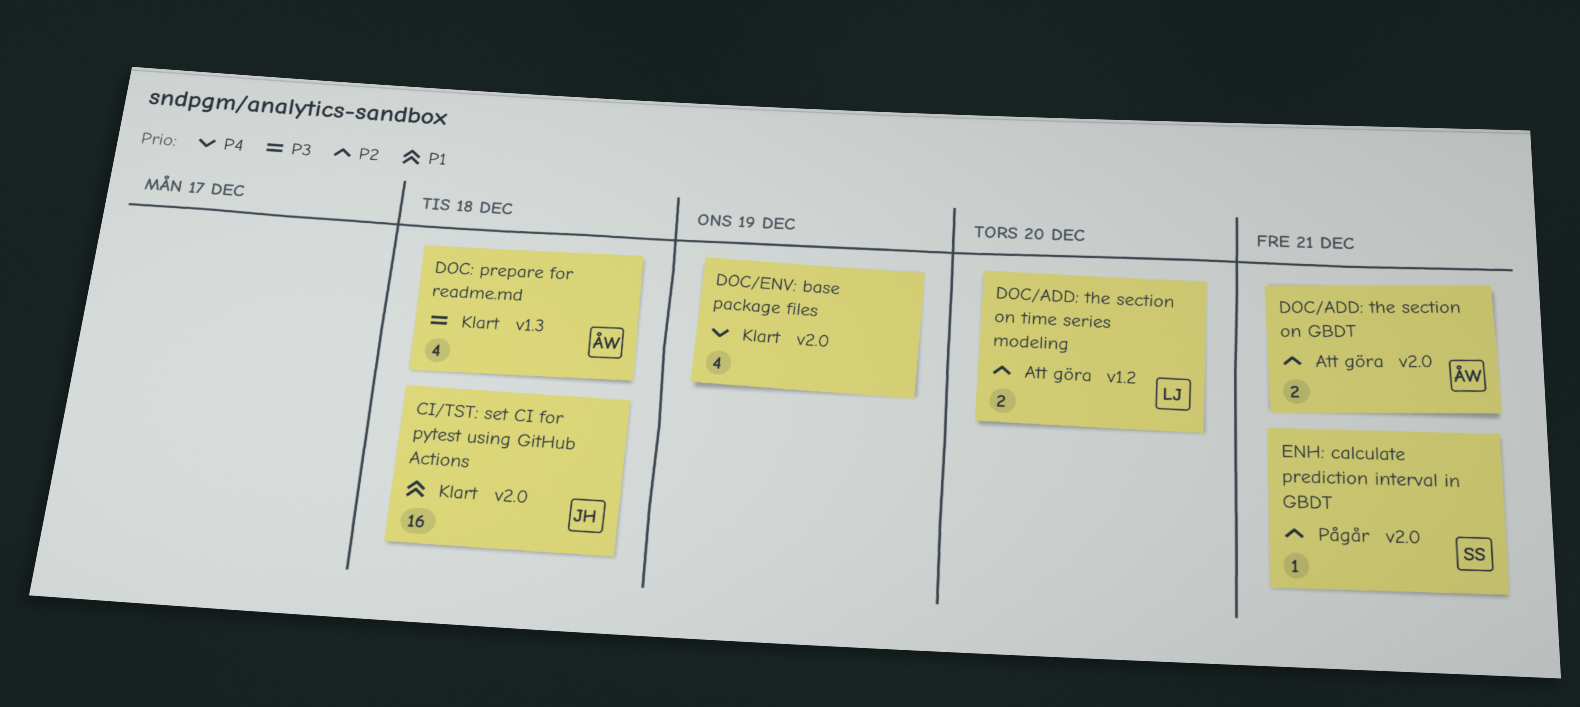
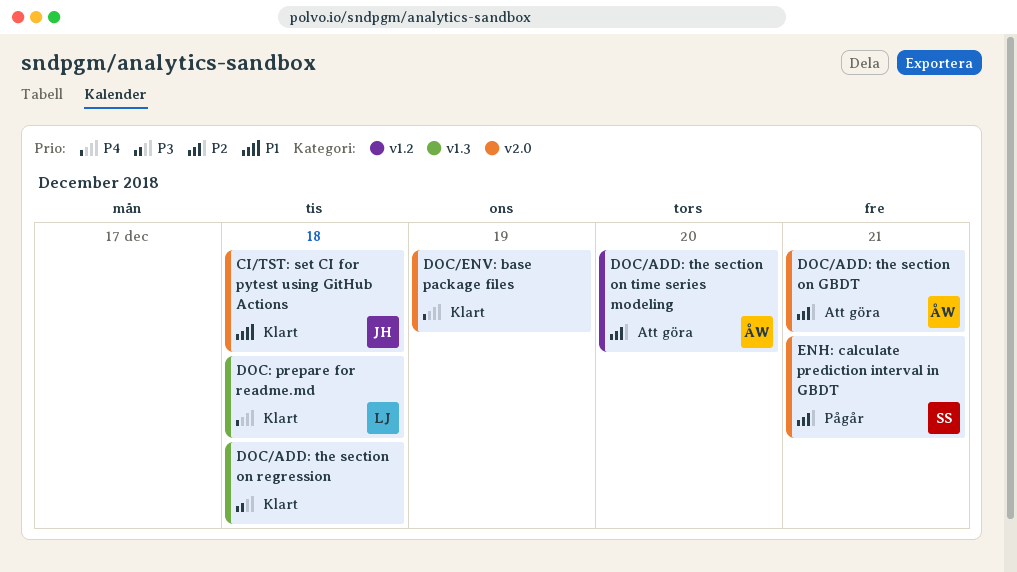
DOC/ADD: the section on regression: none -> present
DOC/ADD: the section on time series modeling, owner: LJ -> ÅW
DOC: prepare for readme.md, owner: ÅW -> LJ
DOC: prepare for readme.md, priority: P3 -> P4

